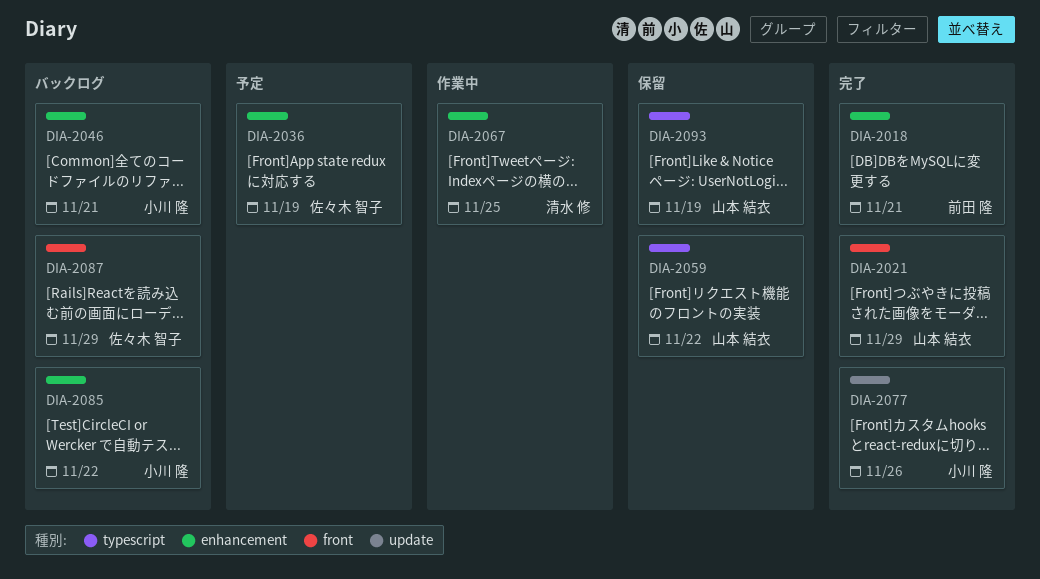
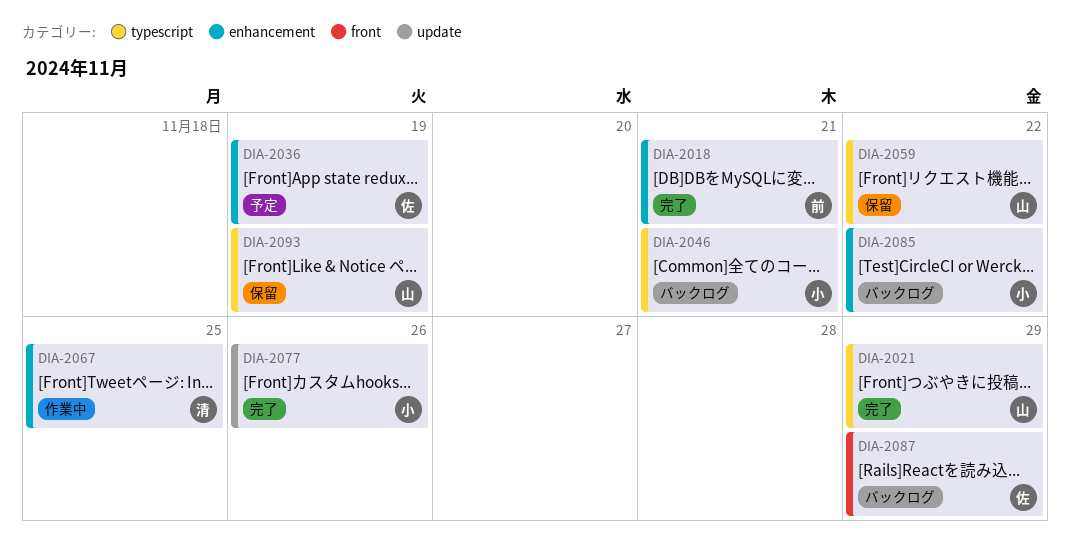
DIA-2021, label: front -> typescript
DIA-2046, label: enhancement -> typescript

